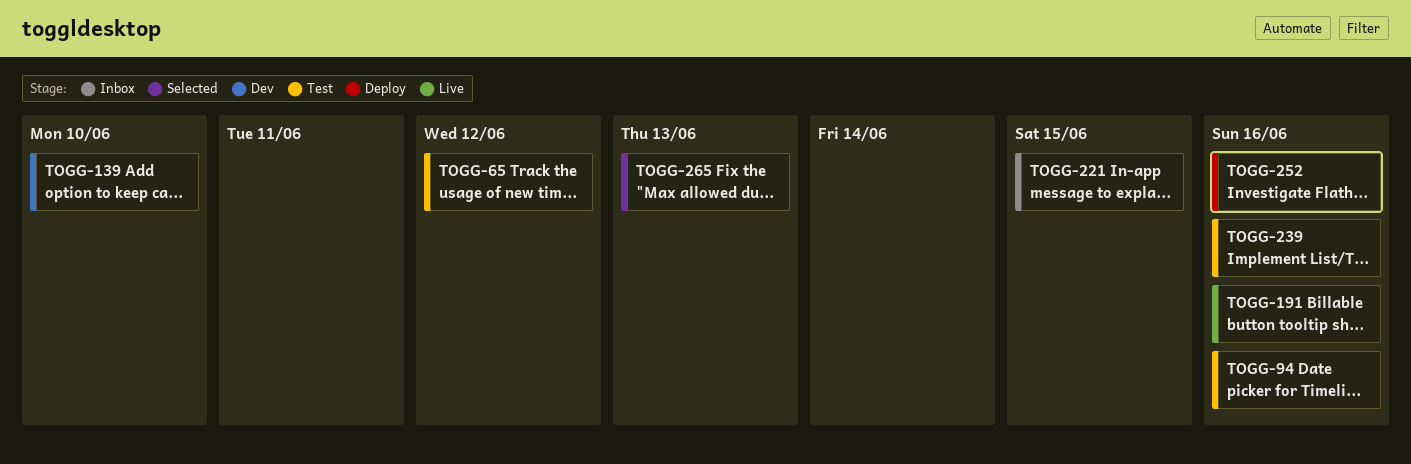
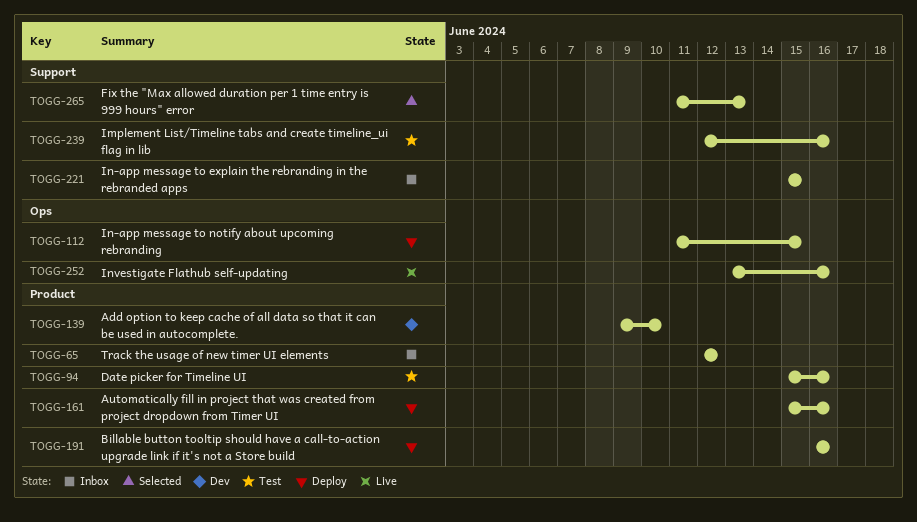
TOGG-65, status: Test -> Inbox
TOGG-112: none -> present
TOGG-161: none -> present
TOGG-191, status: Live -> Deploy
TOGG-252, status: Deploy -> Live

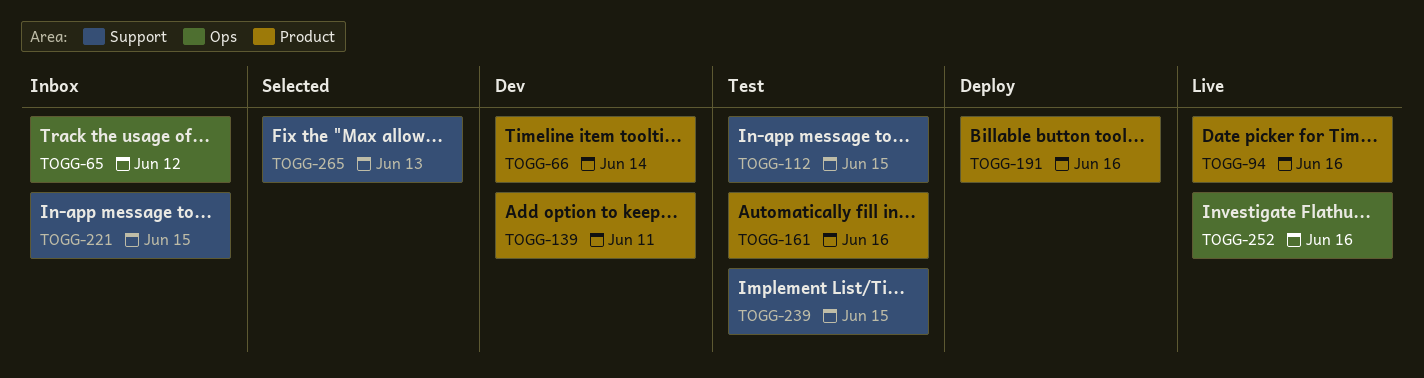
TOGG-65, label: Product -> Ops
TOGG-66: none -> present
TOGG-94, status: Test -> Live
TOGG-112, status: Deploy -> Test
TOGG-112, label: Ops -> Support
TOGG-139, due: Jun 10 -> Jun 11
TOGG-161, status: Deploy -> Test
TOGG-239, due: Jun 16 -> Jun 15

